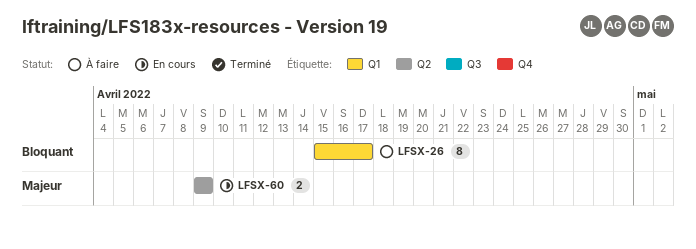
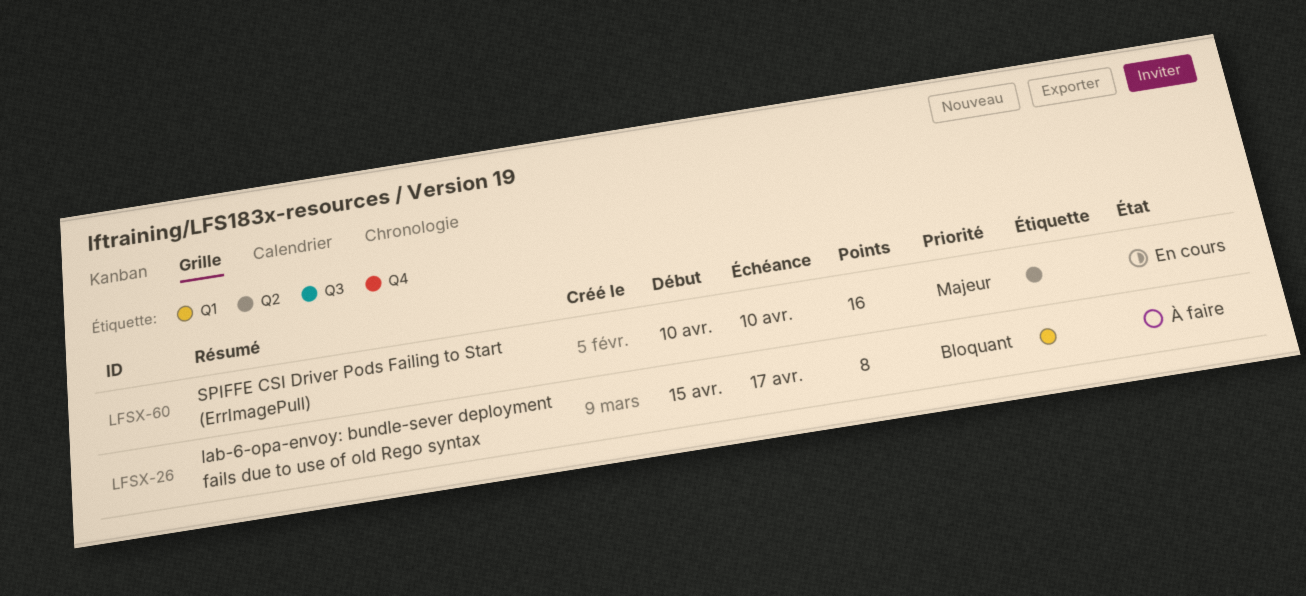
LFSX-60, estimate: 2 -> 16
LFSX-60, start: Apr 9 -> Apr 10
LFSX-60, due: Apr 9 -> Apr 10

